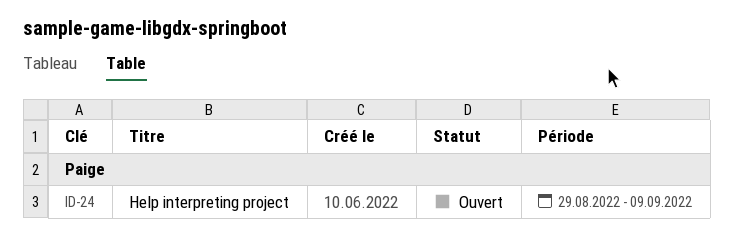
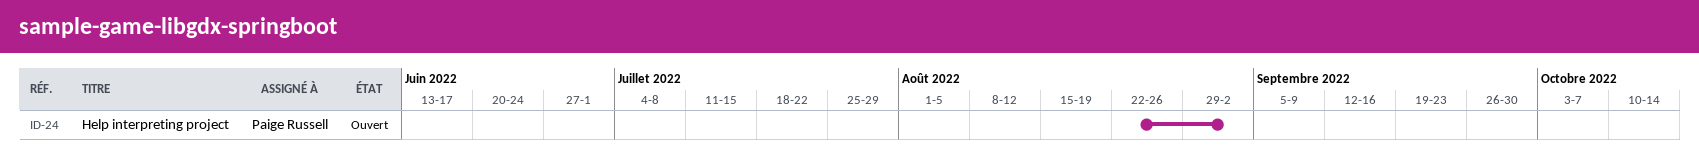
ID-24, start: Aug 29 -> Aug 22
ID-24, due: Sep 9 -> Sep 2

